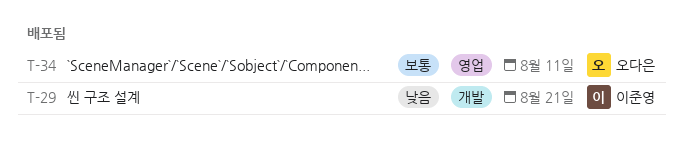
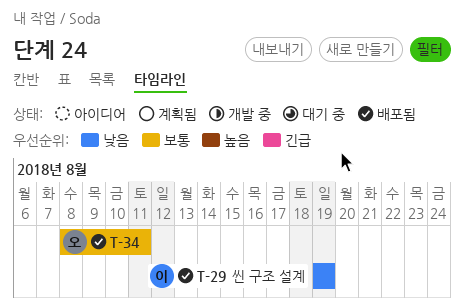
T-29, due: Aug 21 -> Aug 19

